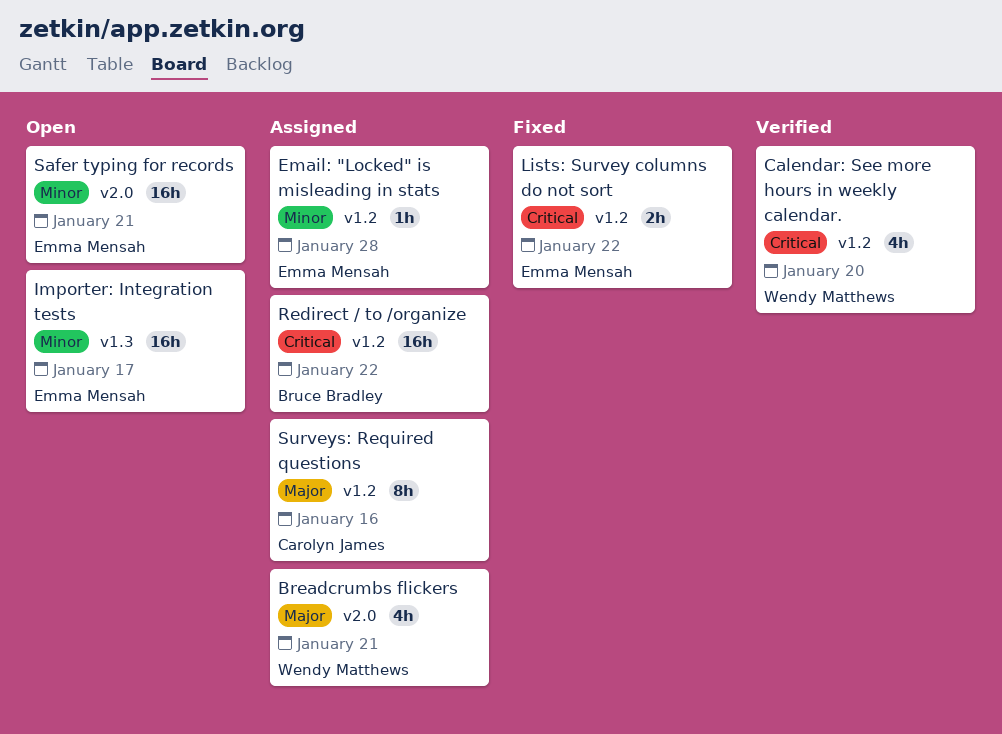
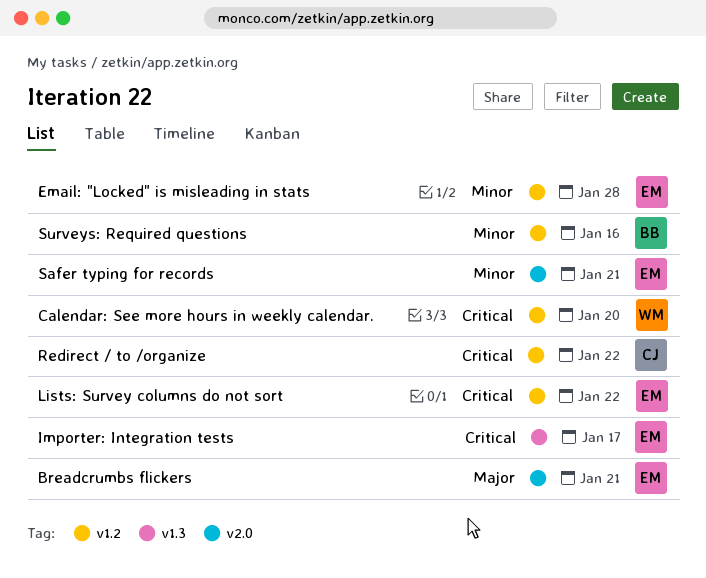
Breadcrumbs flickers, owner: Wendy Matthews -> Emma Mensah
Importer: Integration tests, priority: Minor -> Critical
Redirect / to /organize, owner: Bruce Bradley -> Carolyn James
Surveys: Required questions, owner: Carolyn James -> Bruce Bradley
Surveys: Required questions, priority: Major -> Minor

